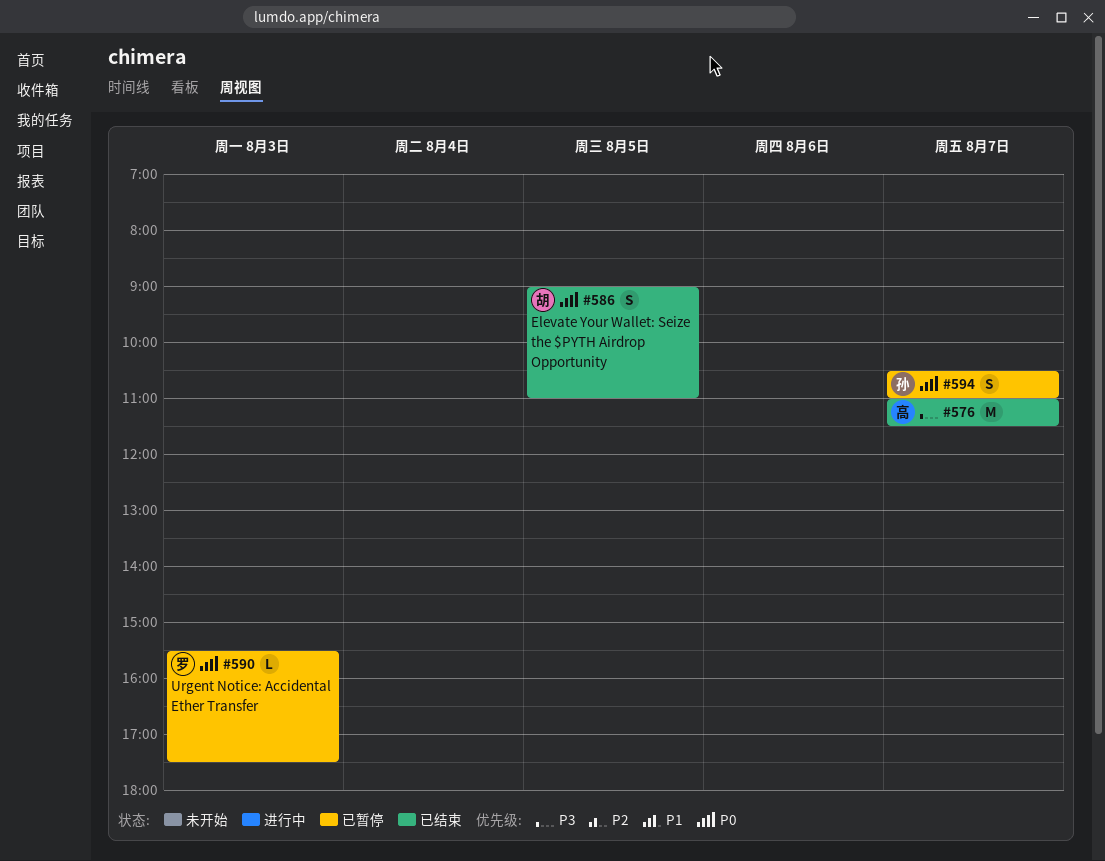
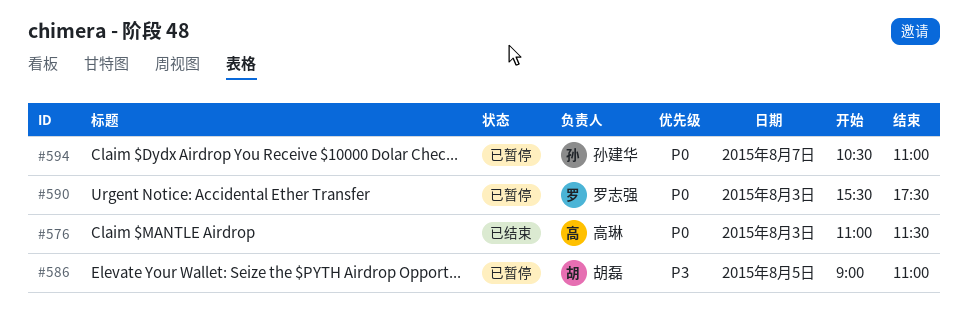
#576, priority: P3 -> P0
#576, day: Aug 7 -> Aug 3
#586, status: 已结束 -> 已暂停
#586, priority: P0 -> P3

